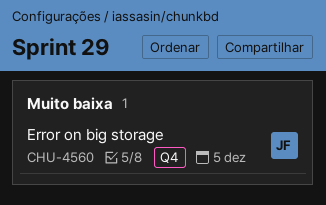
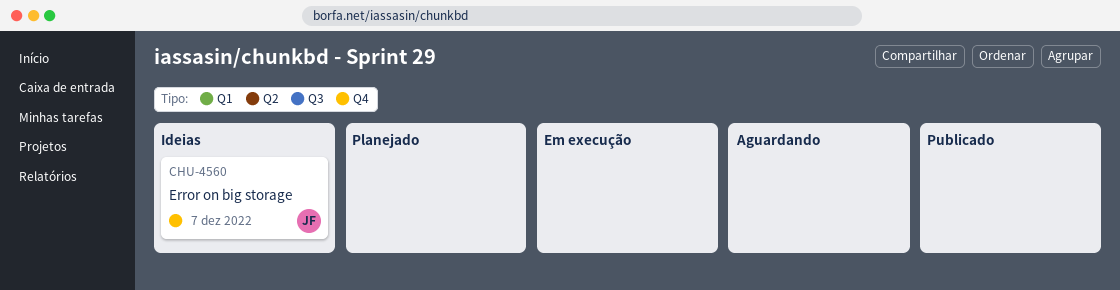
CHU-4560, due: Dec 5 -> Dec 7

